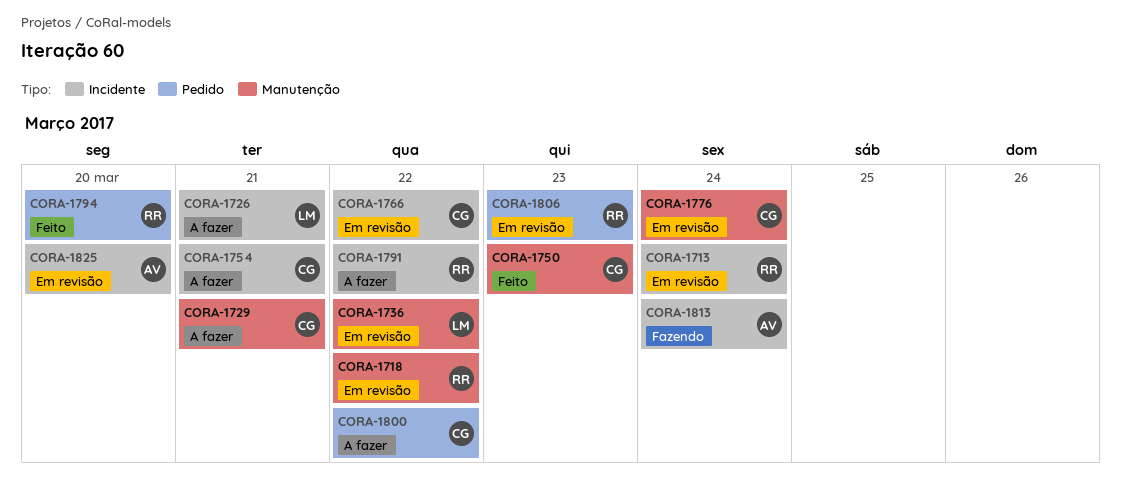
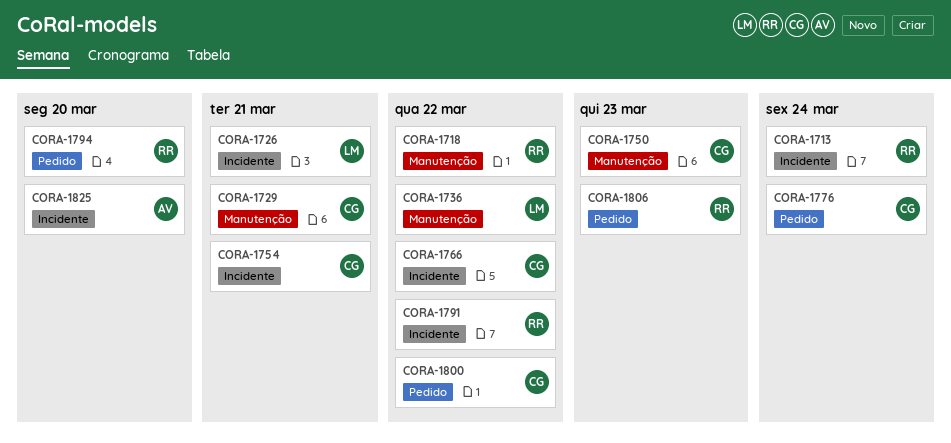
CORA-1776, label: Manutenção -> Pedido
CORA-1813: present -> none

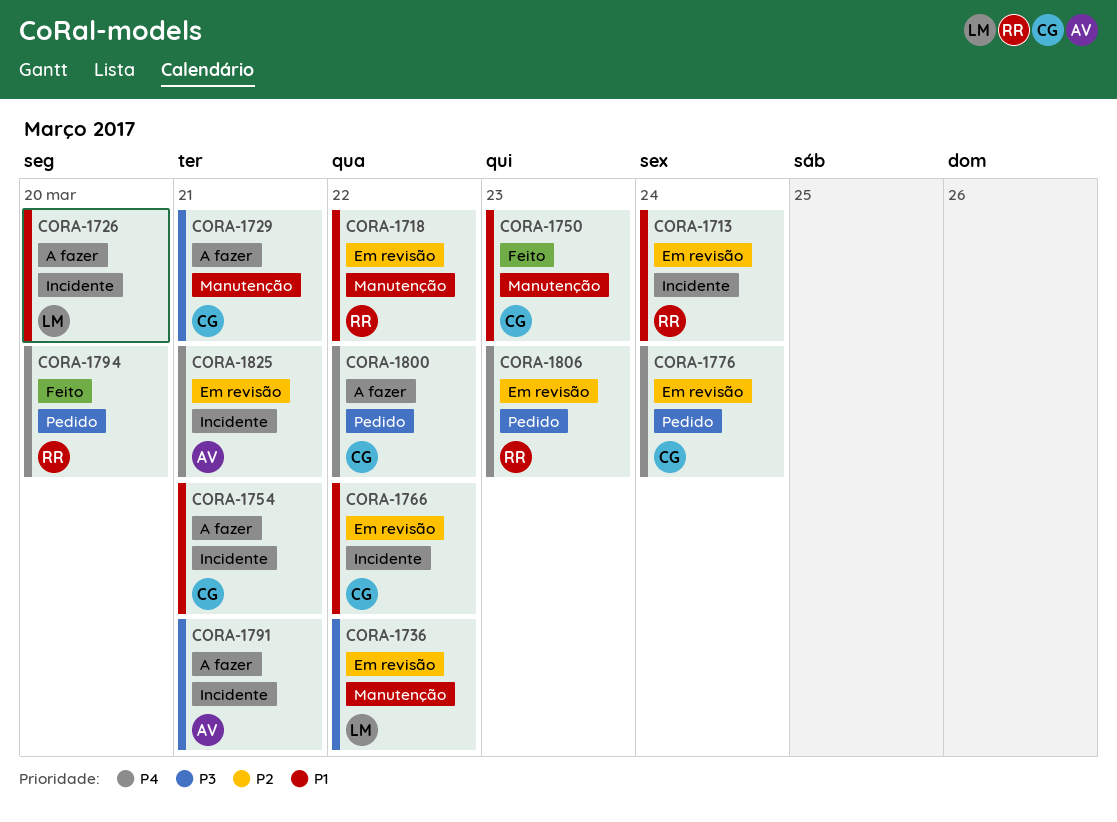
CORA-1726, due: Mar 21 -> Mar 20
CORA-1791, owner: RR -> AV
CORA-1791, due: Mar 22 -> Mar 21
CORA-1825, due: Mar 20 -> Mar 21

